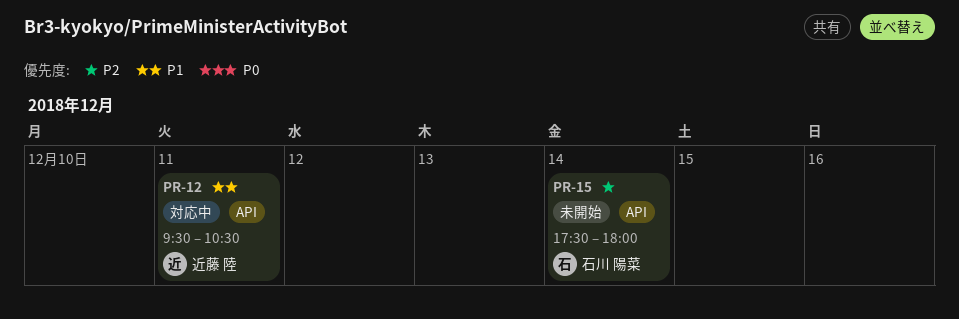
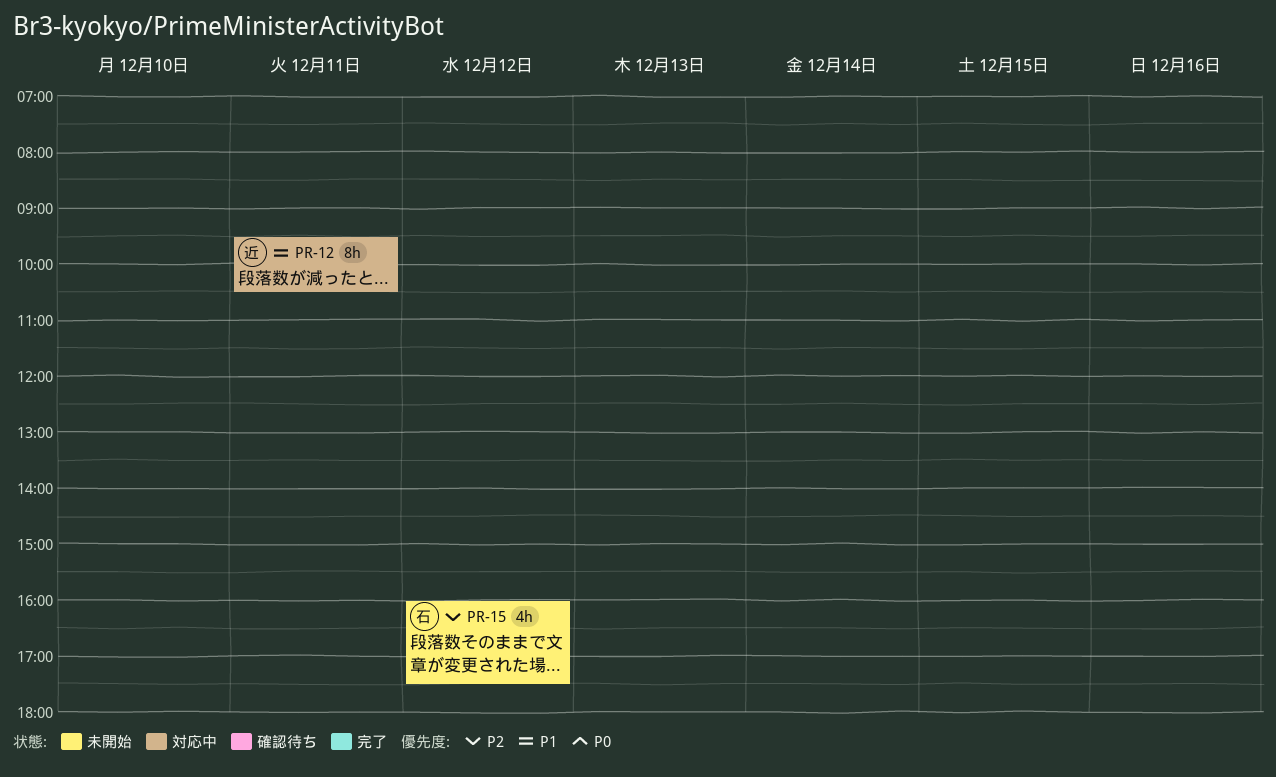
PR-15, day: Dec 14 -> Dec 12
PR-15, begins: 17:30 -> 16:00
PR-15, ends: 18:00 -> 17:30

